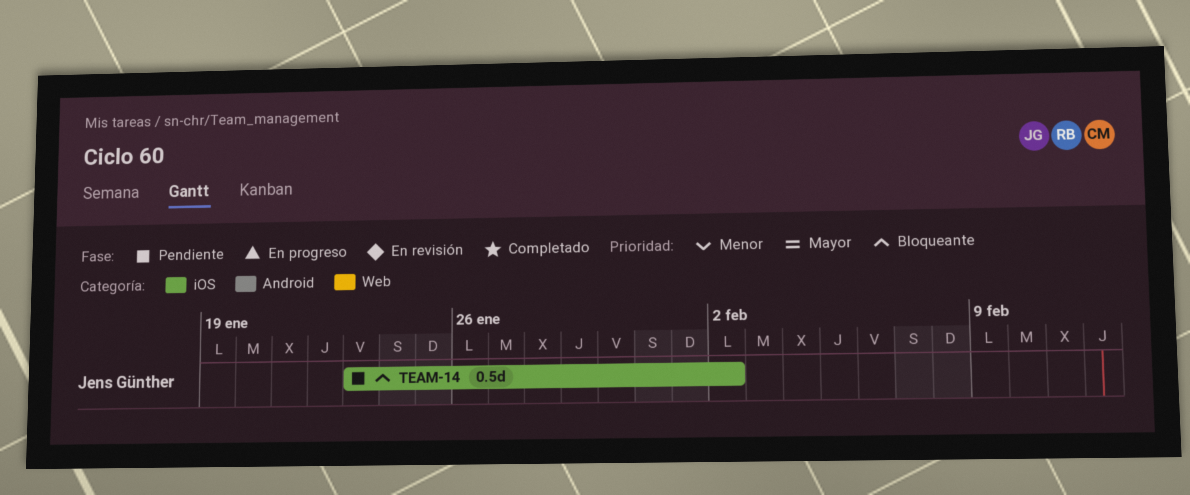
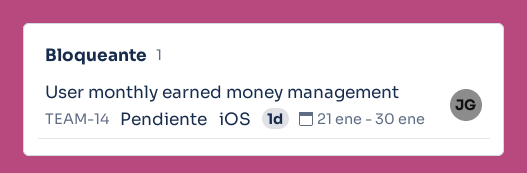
TEAM-14, estimate: 0.5d -> 1d
TEAM-14, start: Jan 23 -> Jan 21
TEAM-14, due: Feb 2 -> Jan 30

